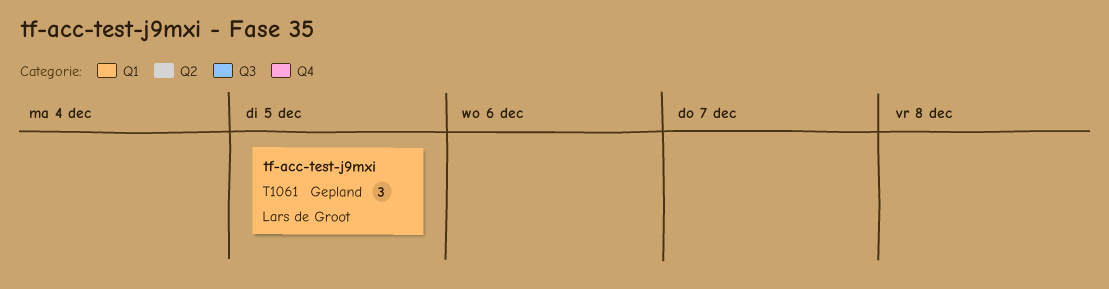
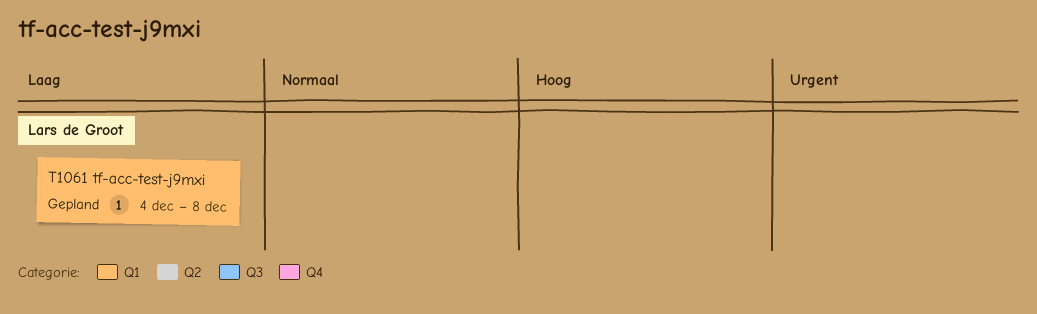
T1061, estimate: 3 -> 1
T1061, due: Dec 5 -> Dec 8

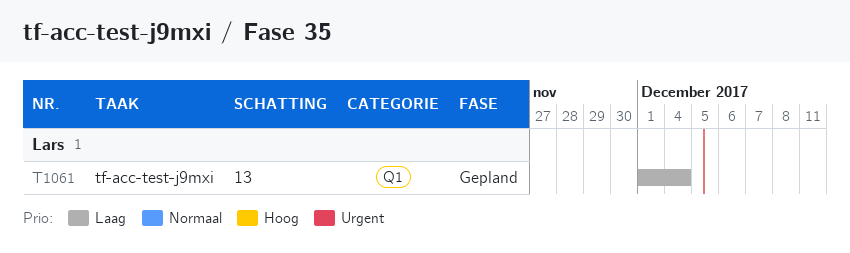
T1061, estimate: 1 -> 13
T1061, start: Dec 4 -> Dec 1
T1061, due: Dec 8 -> Dec 4

